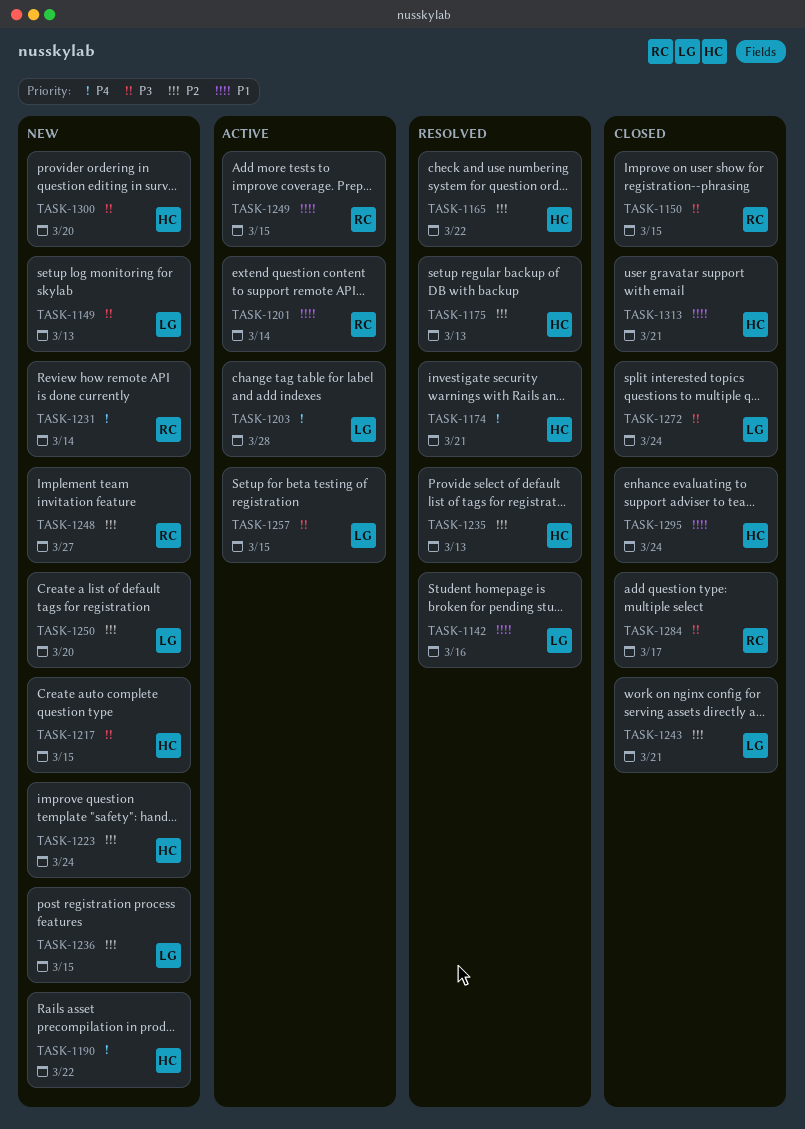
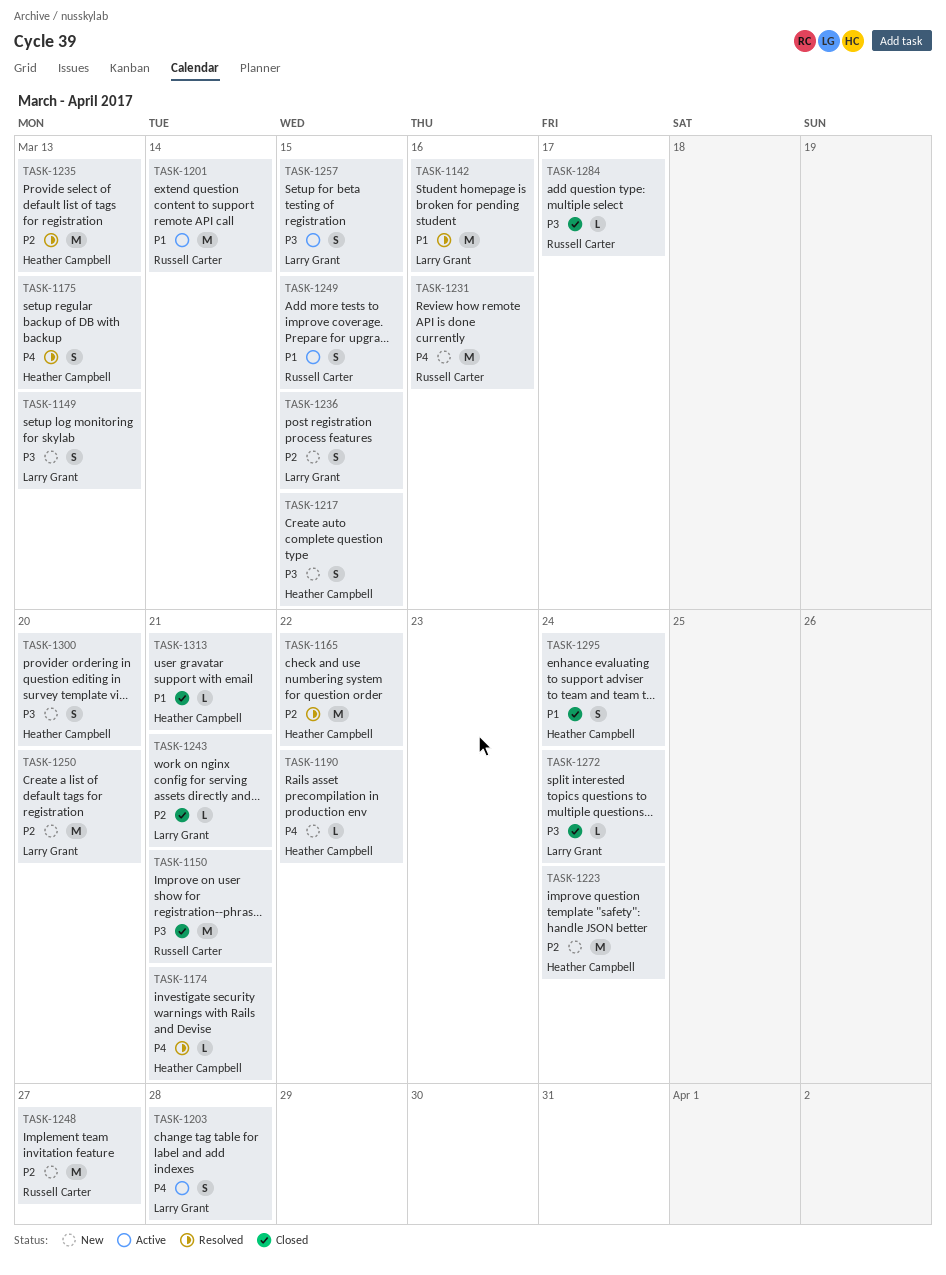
TASK-1150, due: Mar 15 -> Mar 21
TASK-1175, priority: P2 -> P4
TASK-1231, due: Mar 14 -> Mar 16

